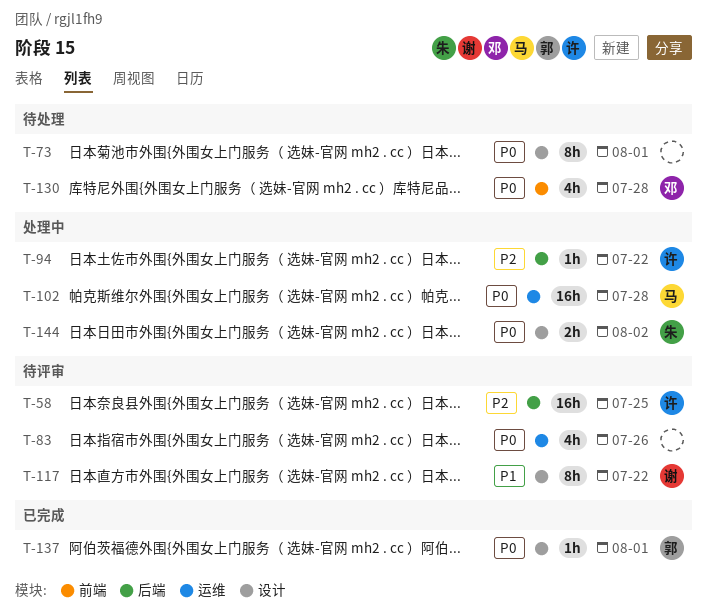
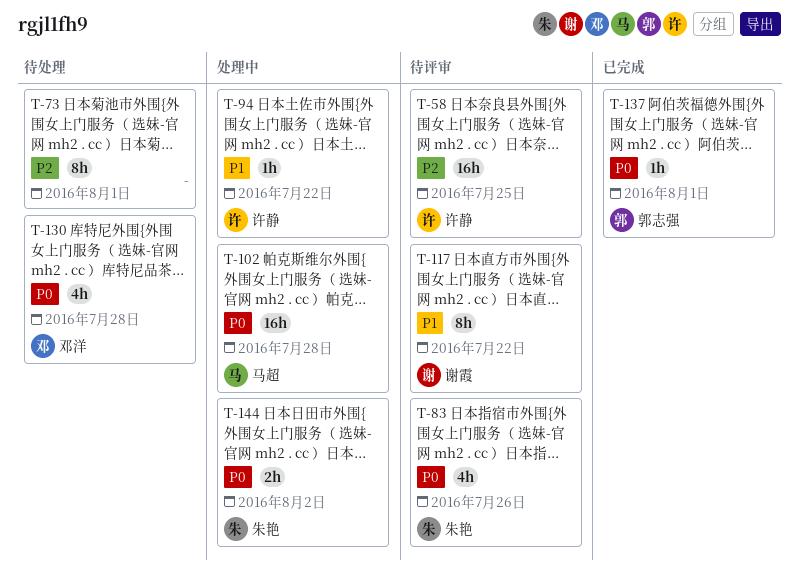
T-73, priority: P0 -> P2
T-83, owner: none -> 朱艳
T-94, priority: P2 -> P1

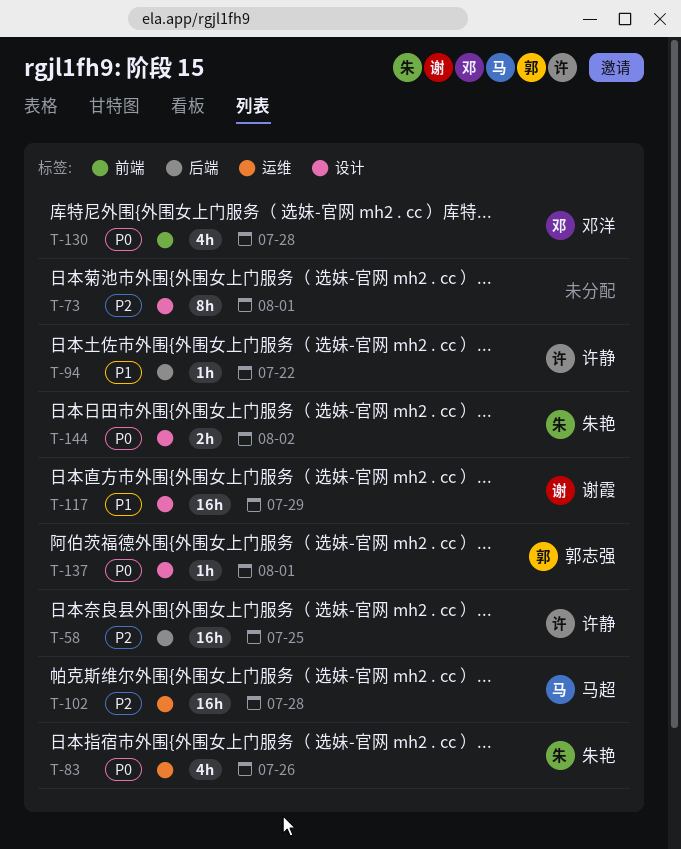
T-102, priority: P0 -> P2
T-117, estimate: 8h -> 16h
T-117, due: Jul 22 -> Jul 29

